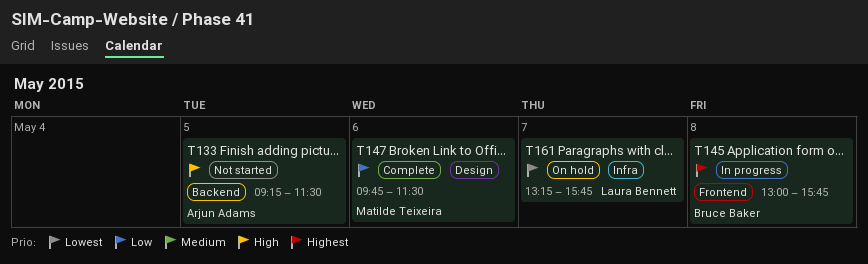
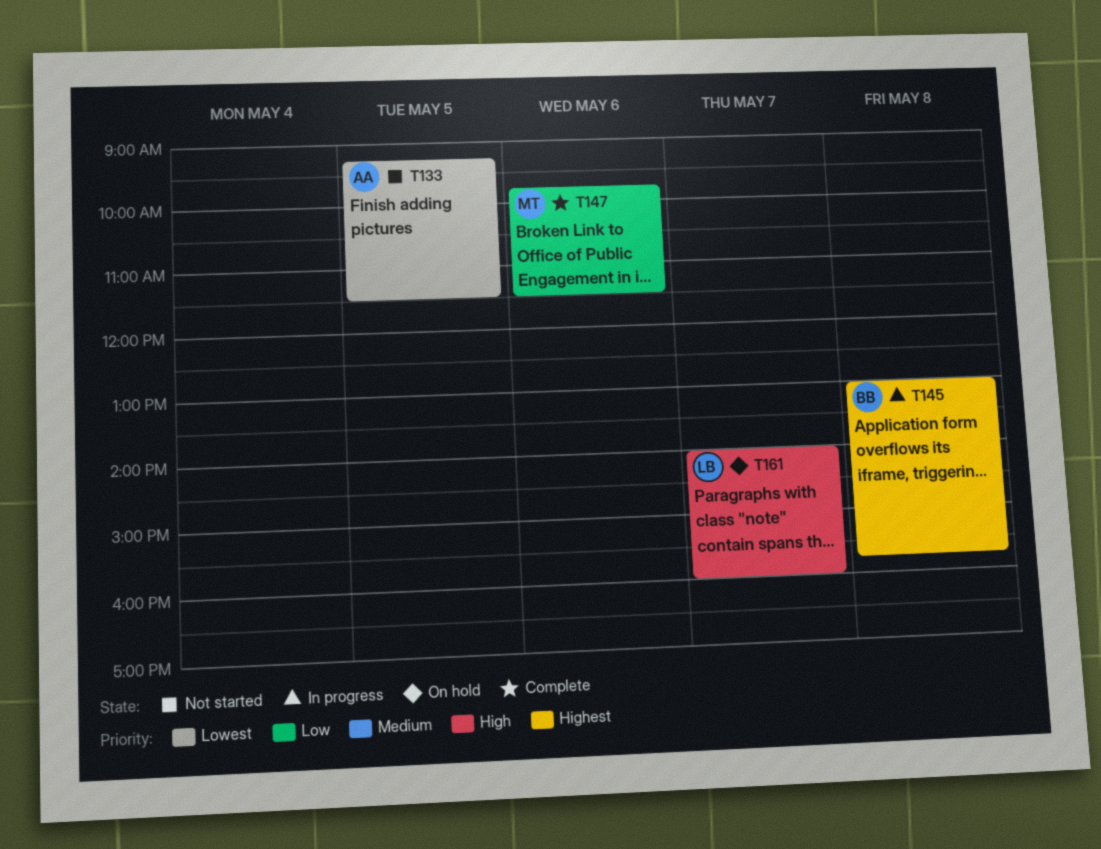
T133, priority: High -> Lowest
T161, priority: Lowest -> High
T161, begins: 13:15 -> 14:00
T161, ends: 15:45 -> 16:00

